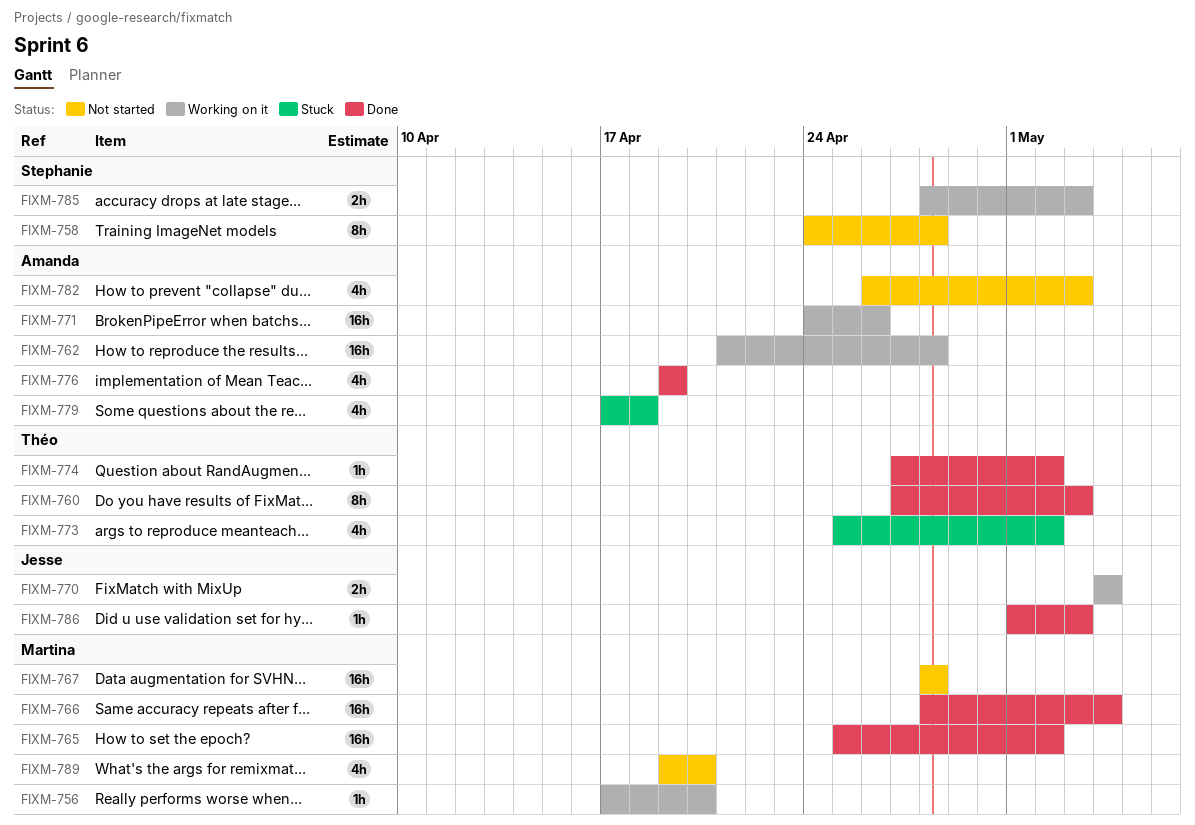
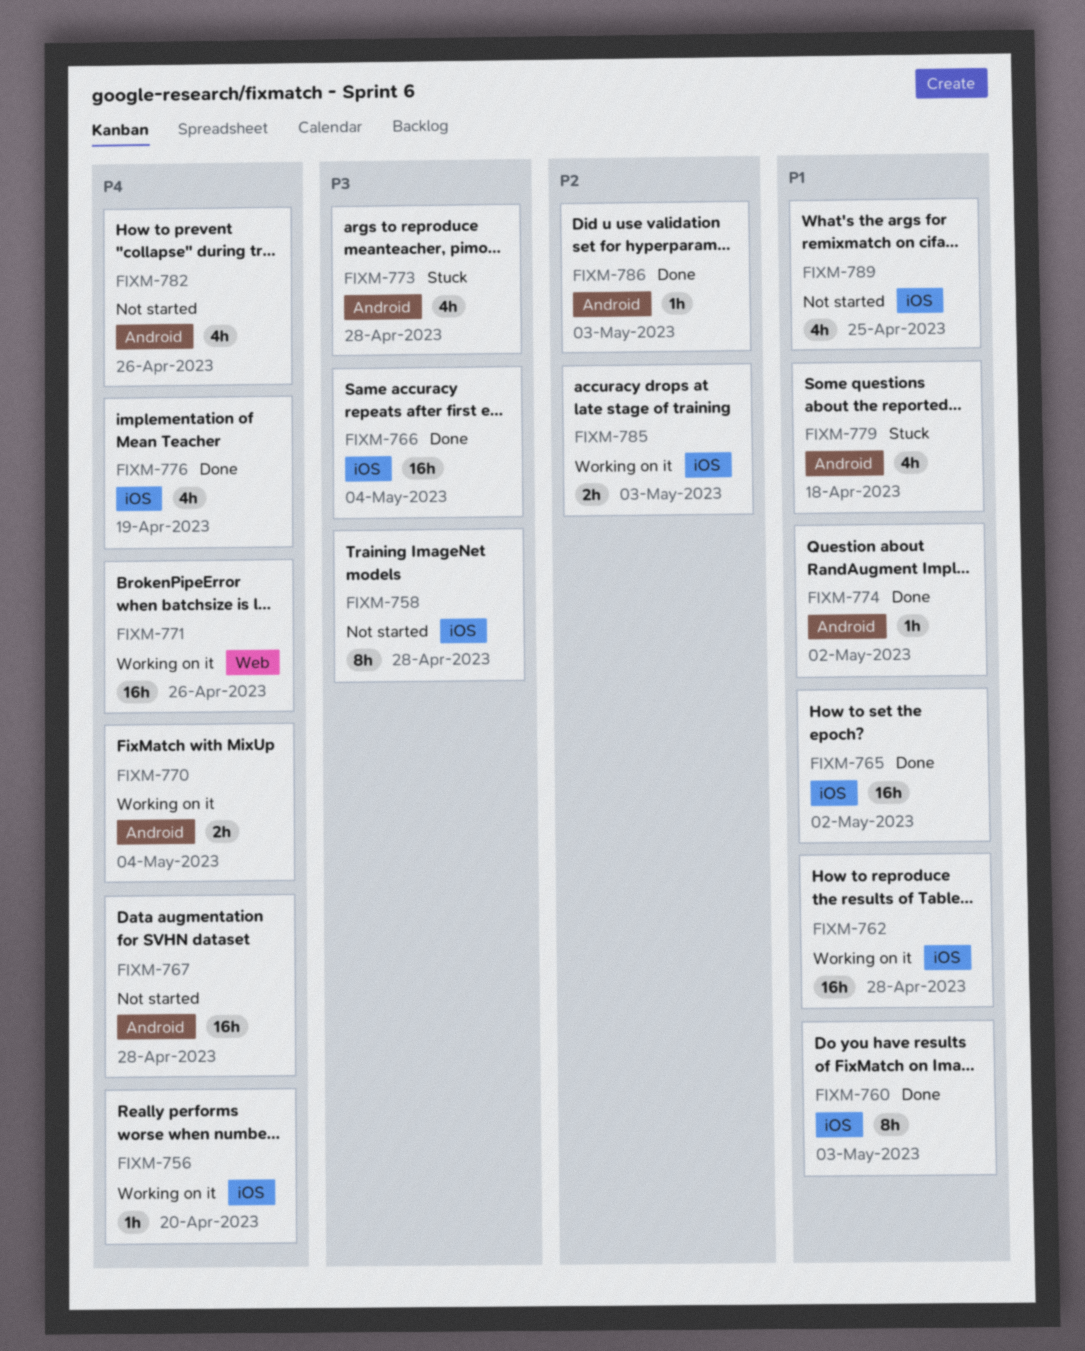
FIXM-773, due: May 2 -> Apr 28
FIXM-782, due: May 3 -> Apr 26
FIXM-789, due: Apr 20 -> Apr 25

